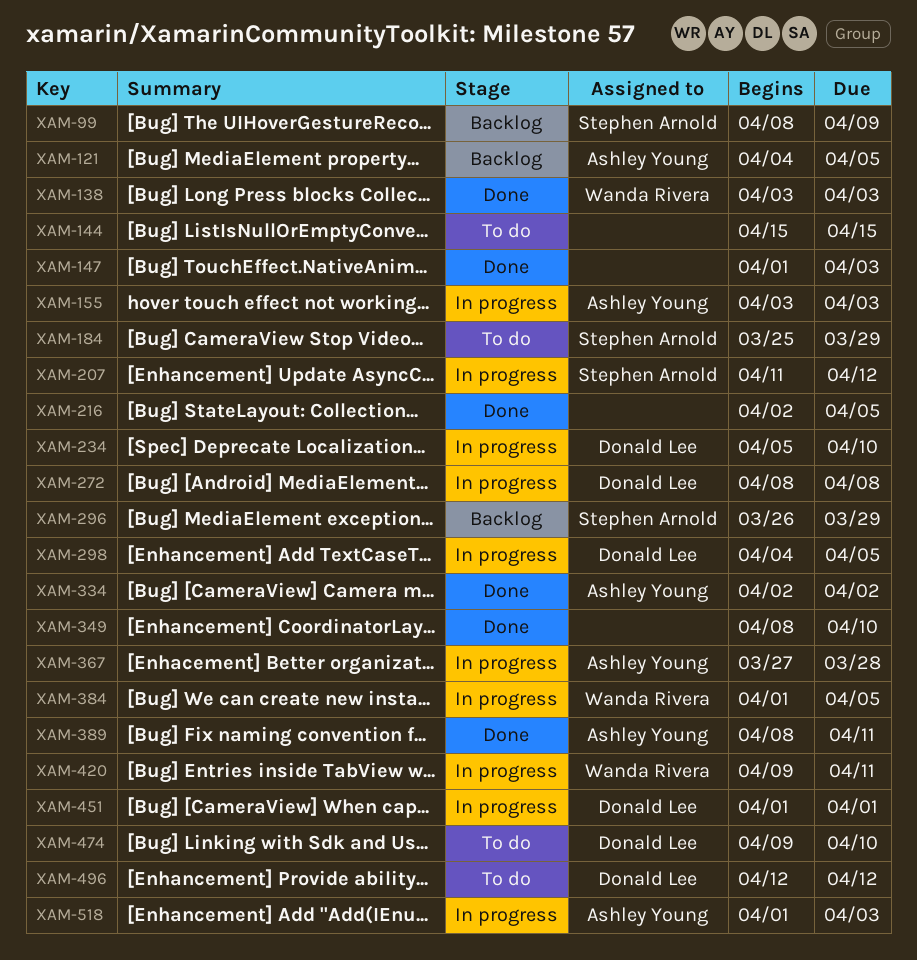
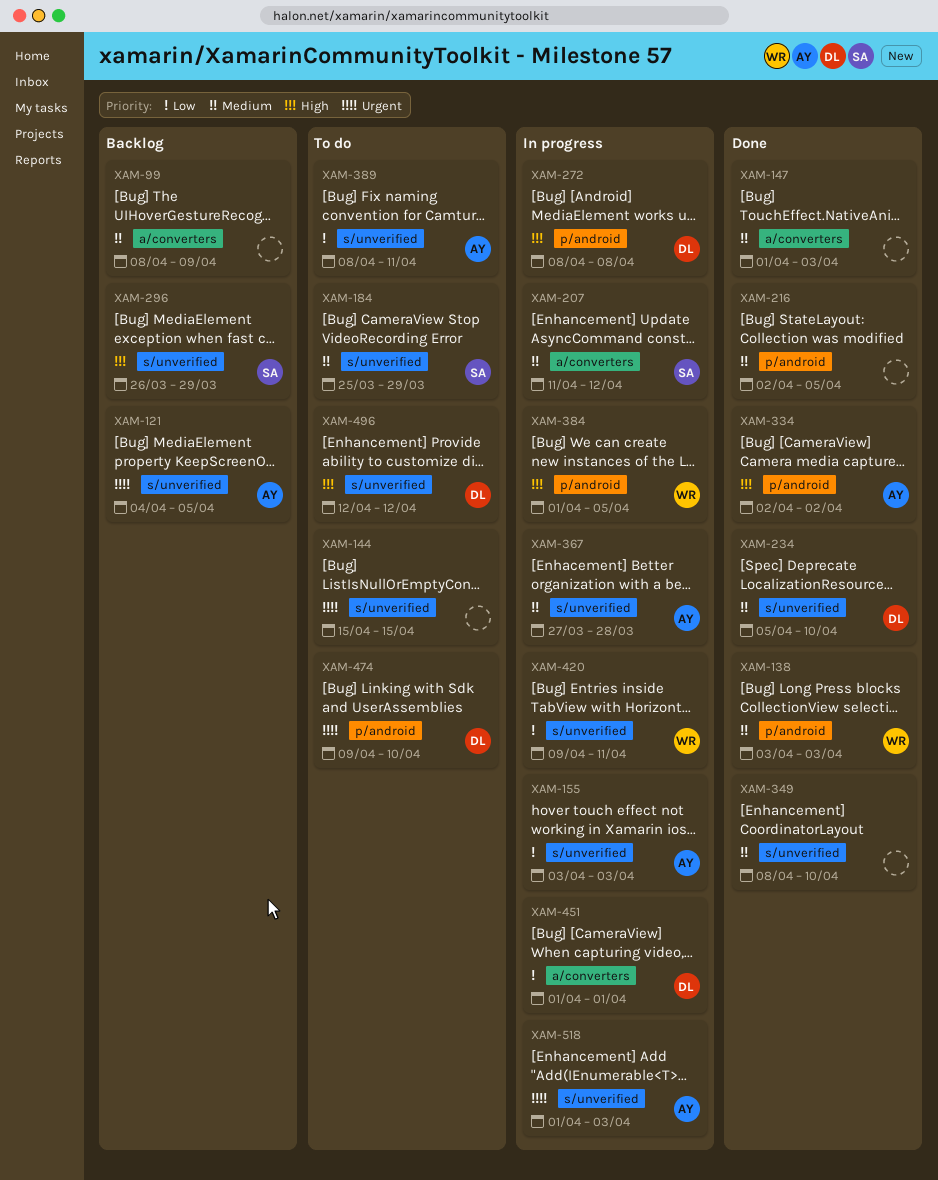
XAM-99, owner: Stephen Arnold -> none
XAM-234, status: In progress -> Done
XAM-298: present -> none
XAM-389, status: Done -> To do

